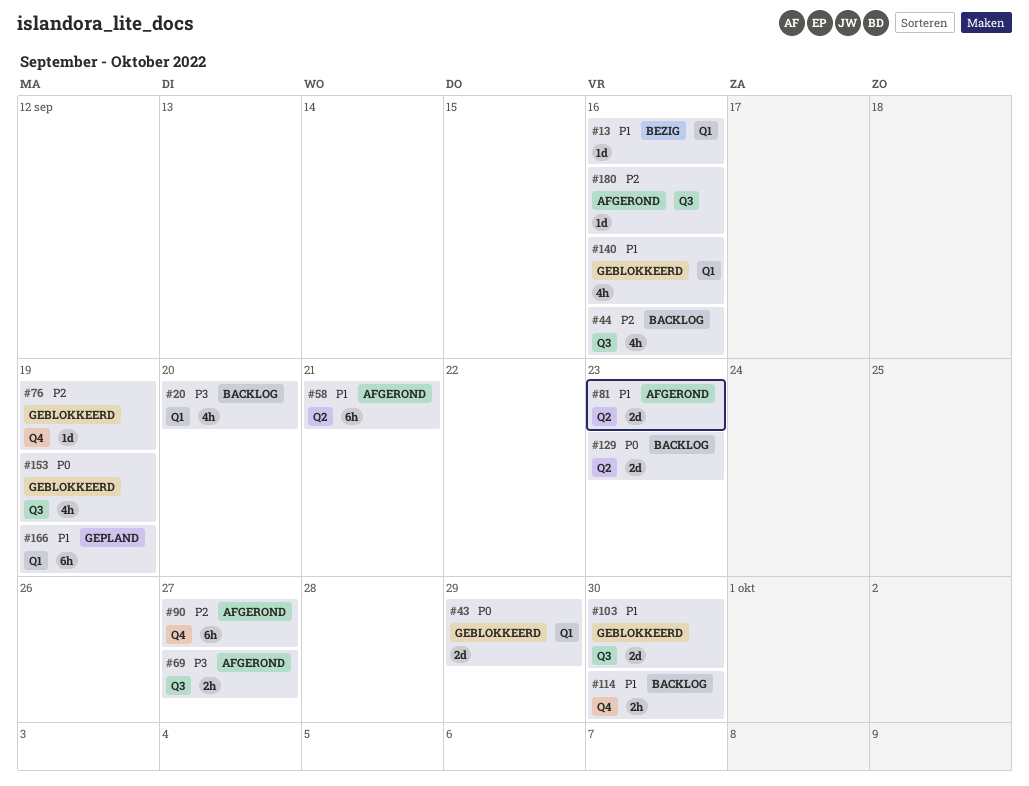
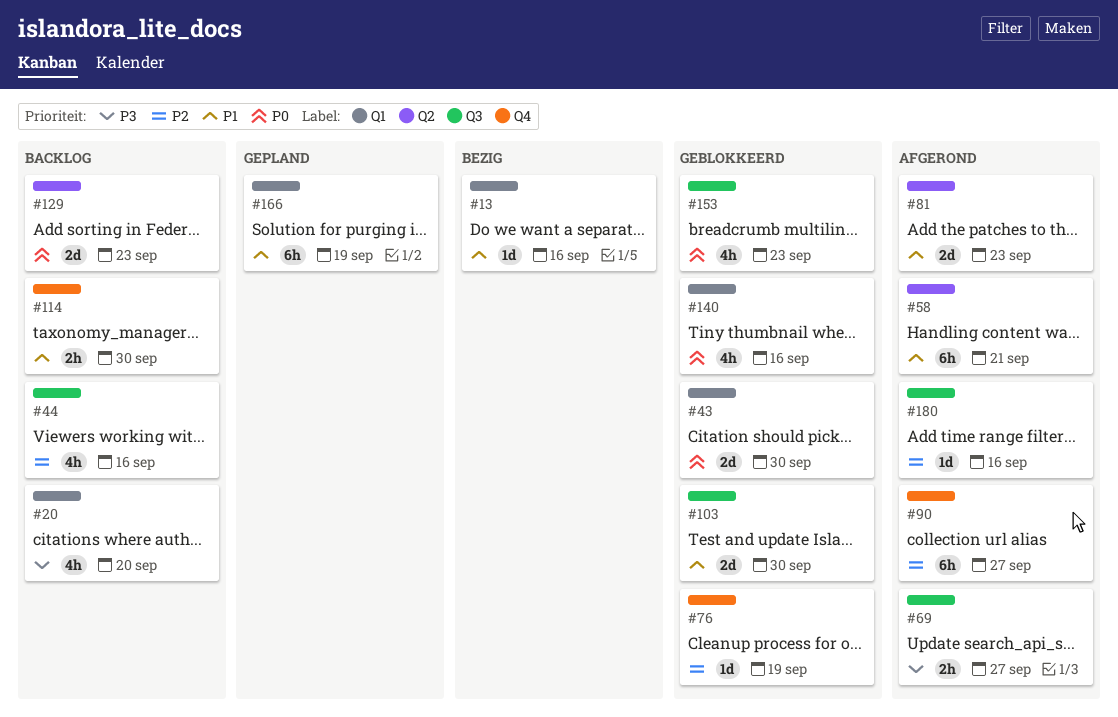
#43, due: Sep 29 -> Sep 30
#140, priority: P1 -> P0
#153, due: Sep 19 -> Sep 23

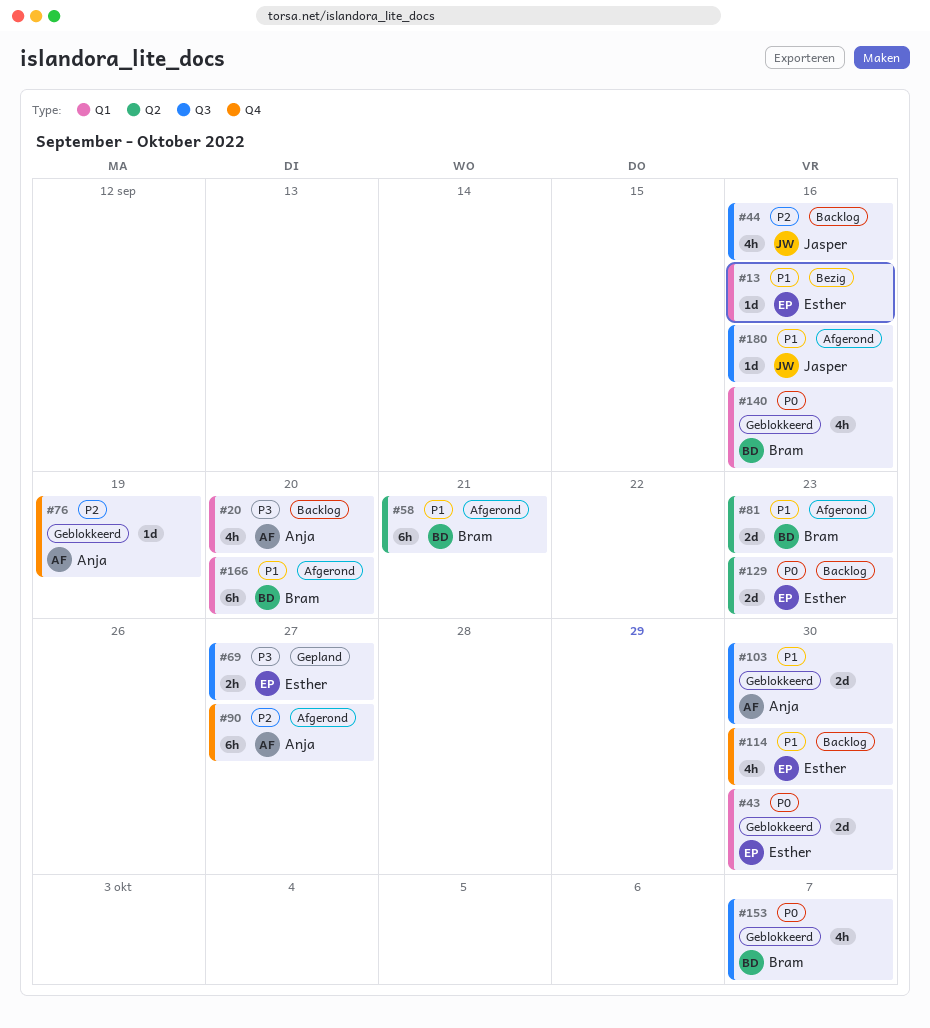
#69, status: Afgerond -> Gepland
#114, estimate: 2h -> 4h
#153, due: Sep 23 -> Oct 7
#166, status: Gepland -> Afgerond
#166, due: Sep 19 -> Sep 20
#180, priority: P2 -> P1

